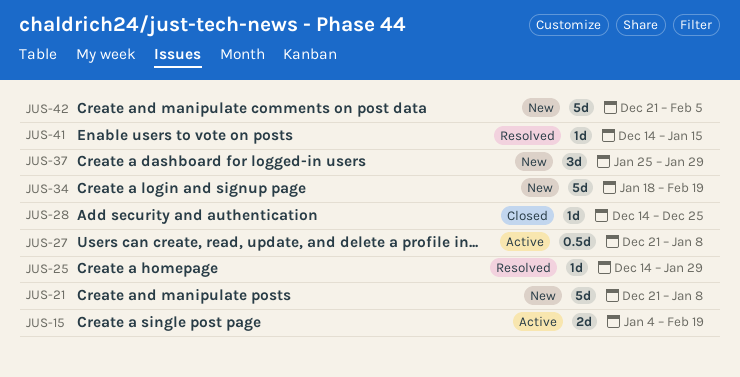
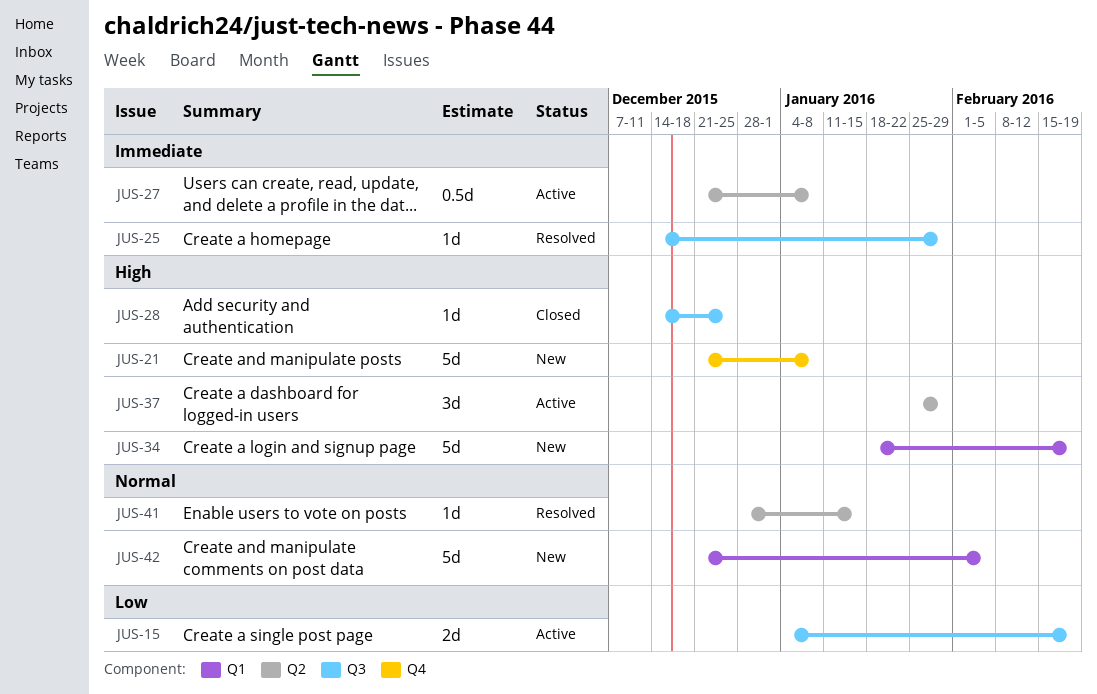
JUS-37, status: New -> Active
JUS-41, start: Dec 14 -> Dec 28

